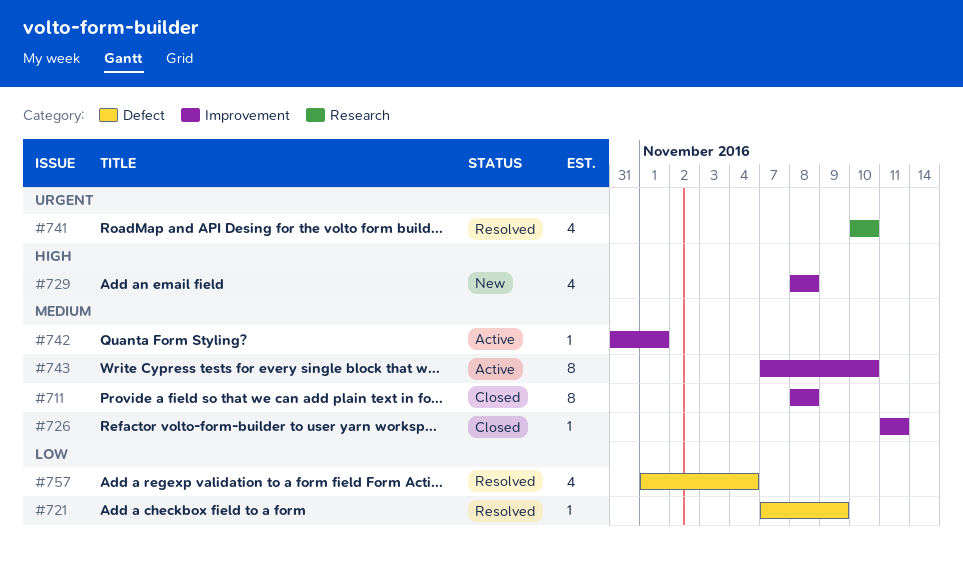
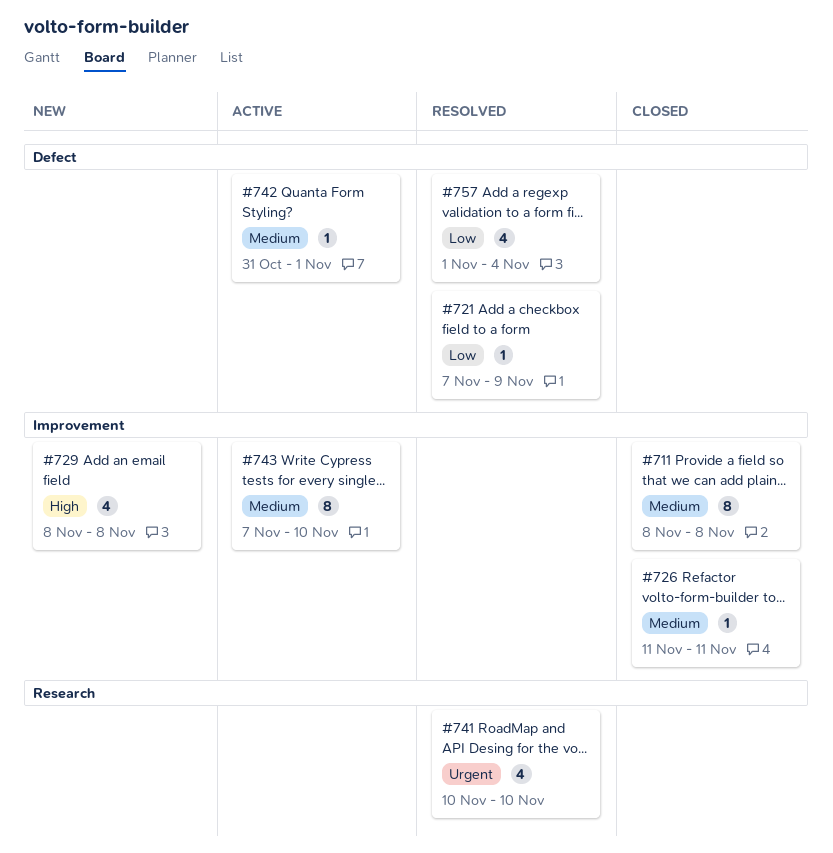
#742, label: Improvement -> Defect

